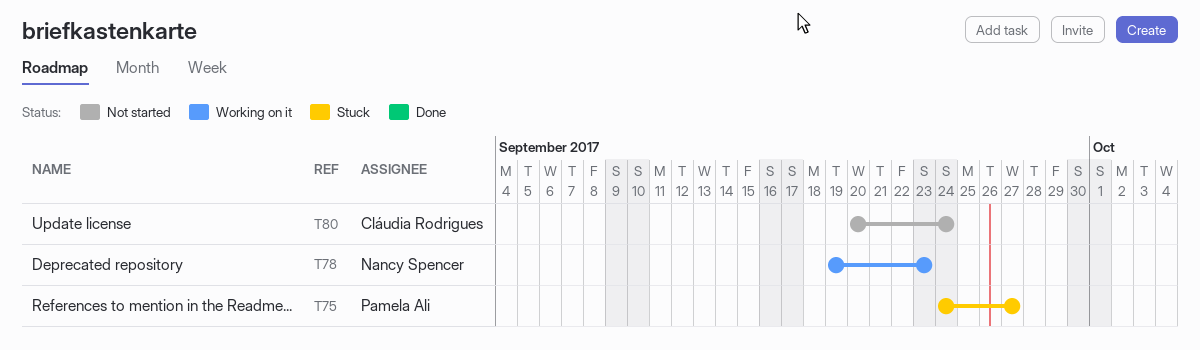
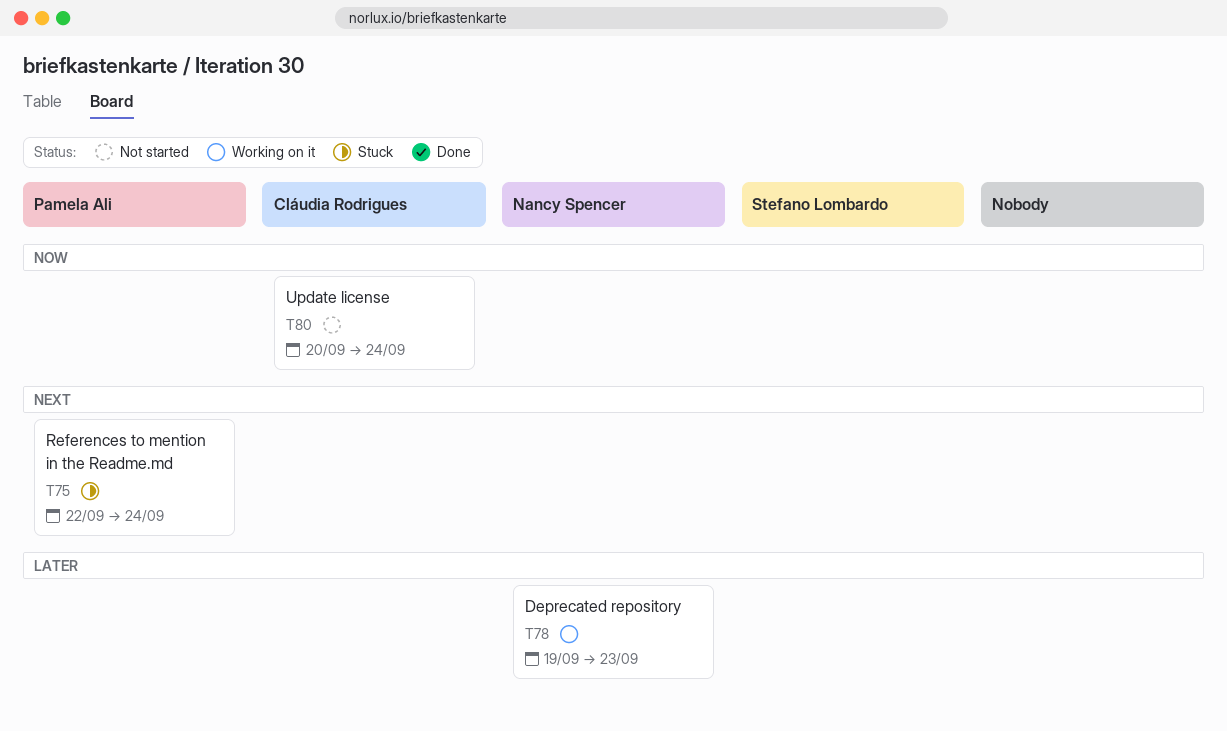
T75, start: Sep 24 -> Sep 22
T75, due: Sep 27 -> Sep 24

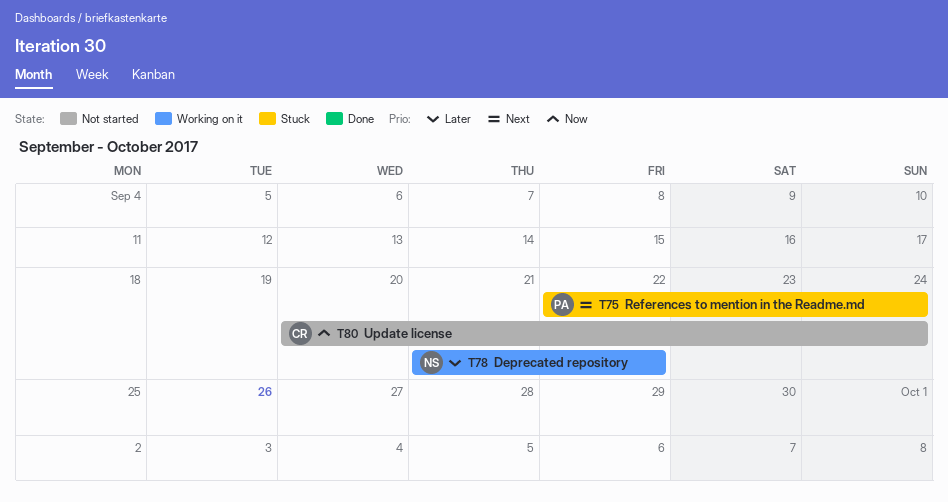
T78, start: Sep 19 -> Sep 21
T78, due: Sep 23 -> Sep 22

